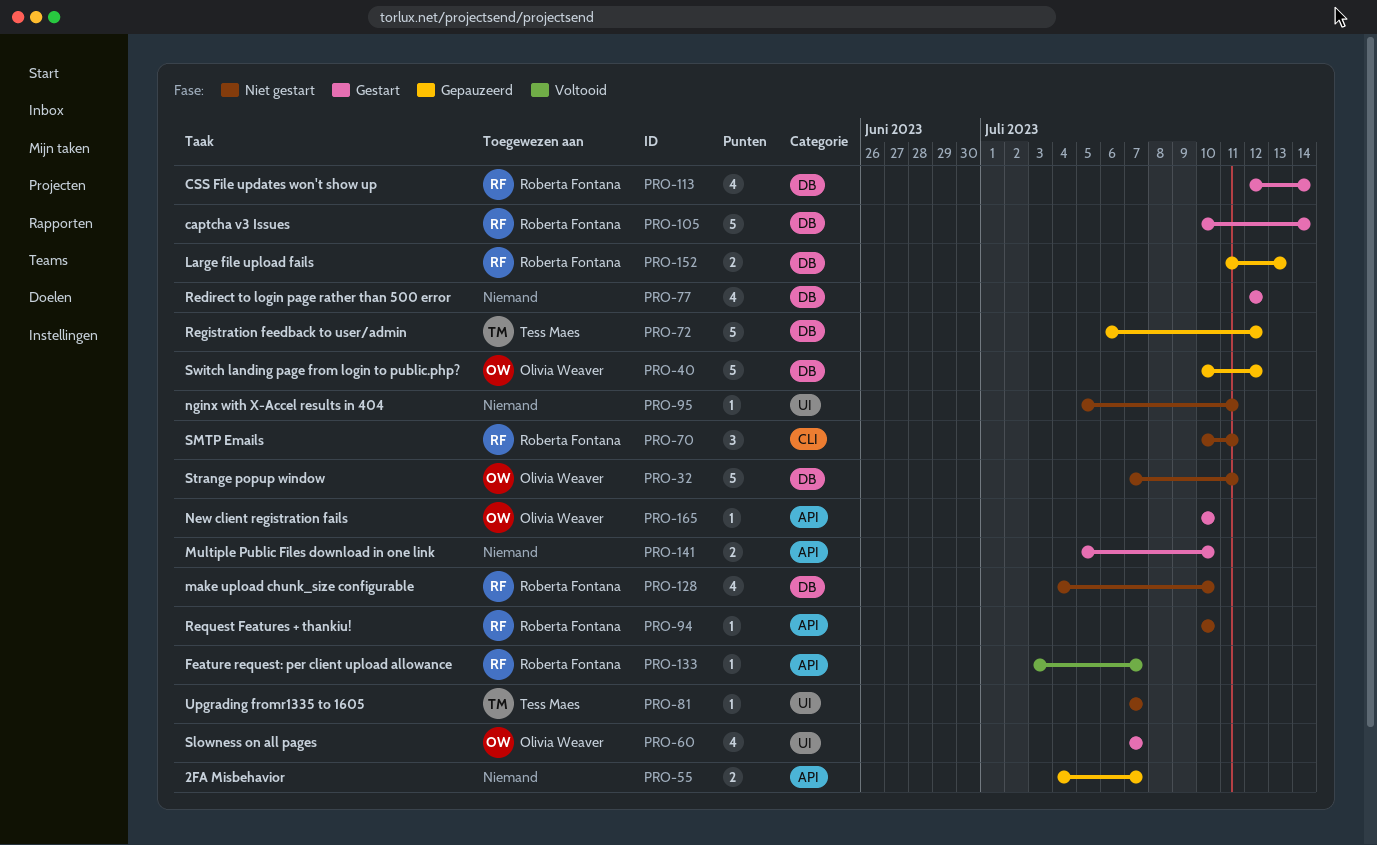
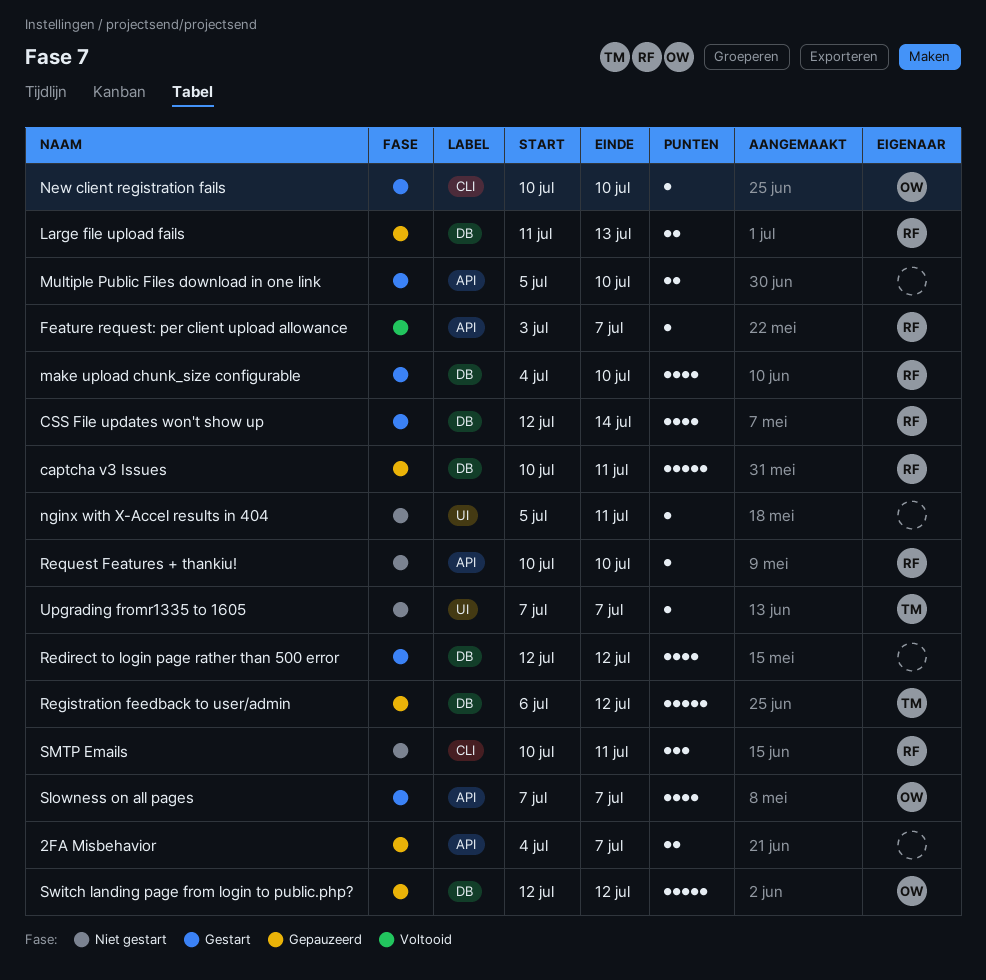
captcha v3 Issues, status: Gestart -> Gepauzeerd
captcha v3 Issues, due: Jul 14 -> Jul 11
make upload chunk_size configurable, status: Niet gestart -> Gestart
New client registration fails, label: API -> CLI
Slowness on all pages, label: UI -> API
Strange popup window: present -> none
Switch landing page from login to public.php?, start: Jul 10 -> Jul 12

